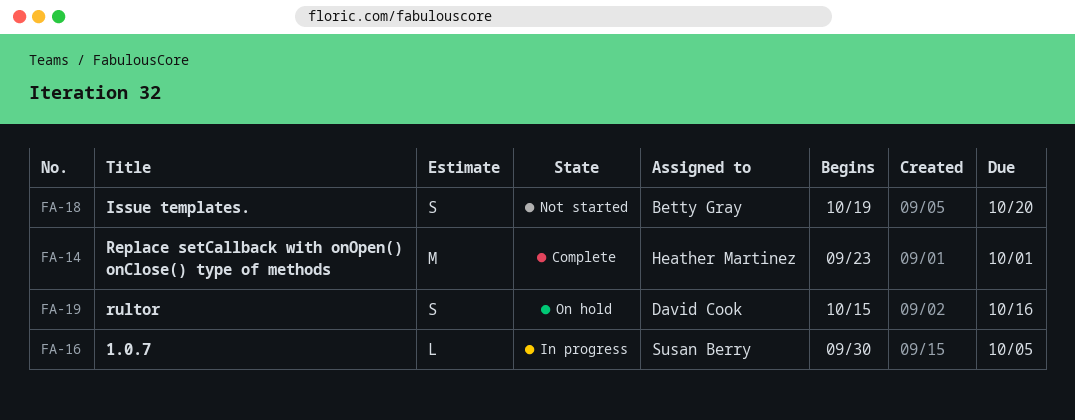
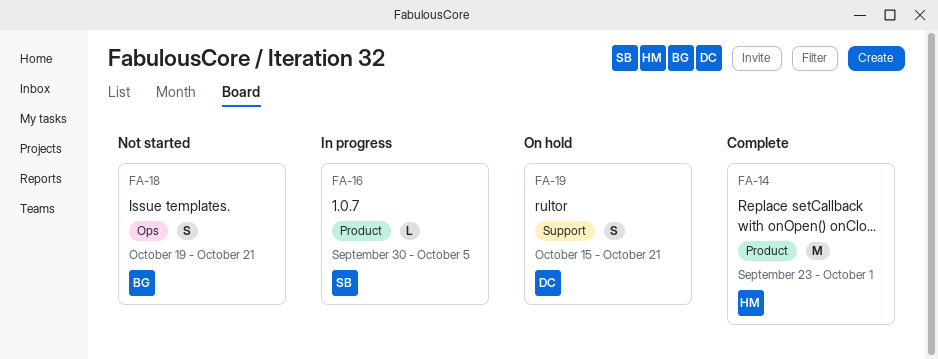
FA-18, due: Oct 20 -> Oct 21
FA-19, due: Oct 16 -> Oct 21

